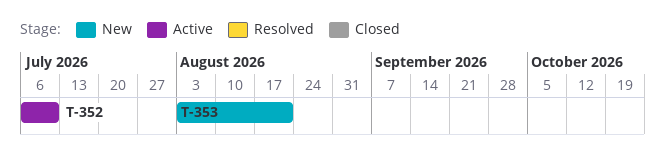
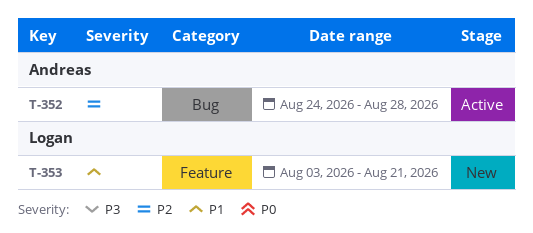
T-352, start: Jul 6 -> Aug 24
T-352, due: Jul 10 -> Aug 28

